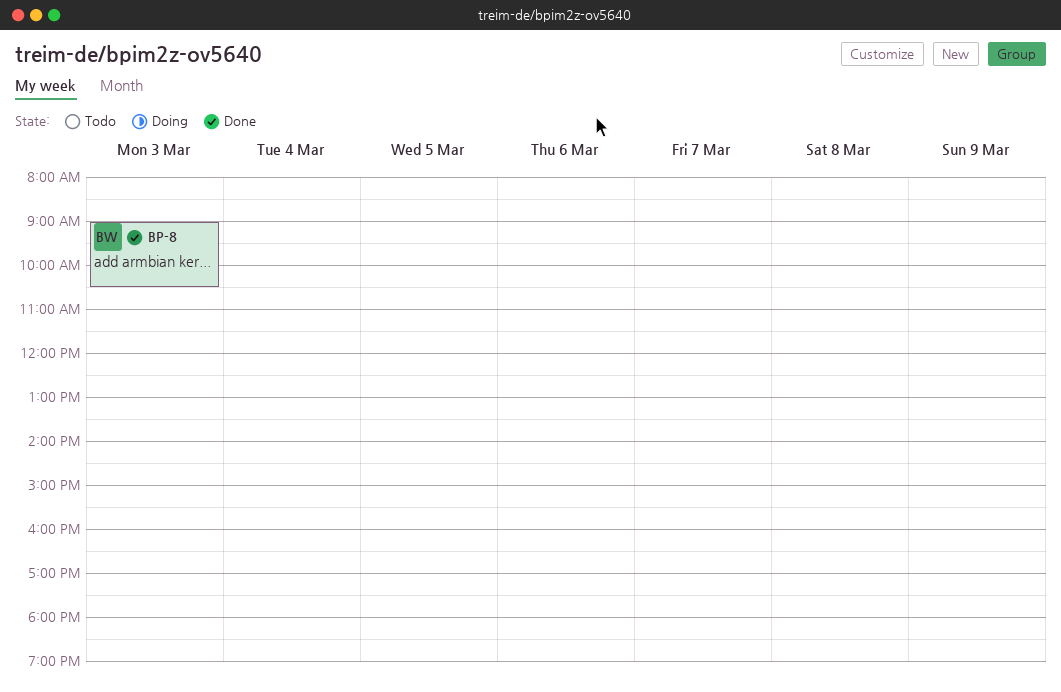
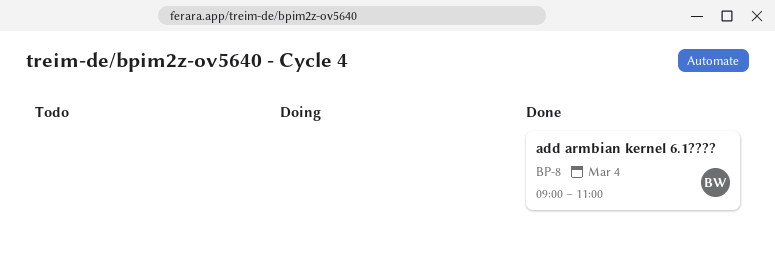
BP-8, day: Mar 3 -> Mar 4
BP-8, ends: 10:30 -> 11:00

